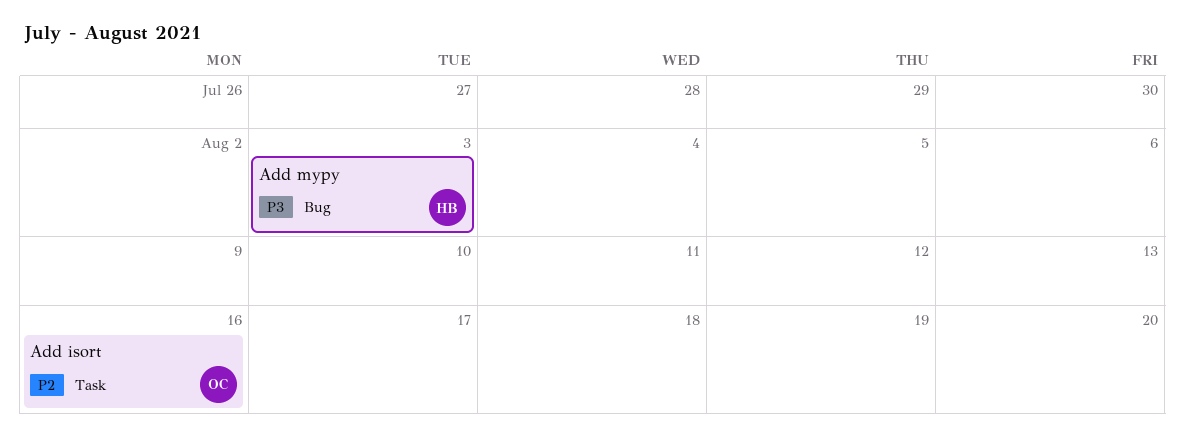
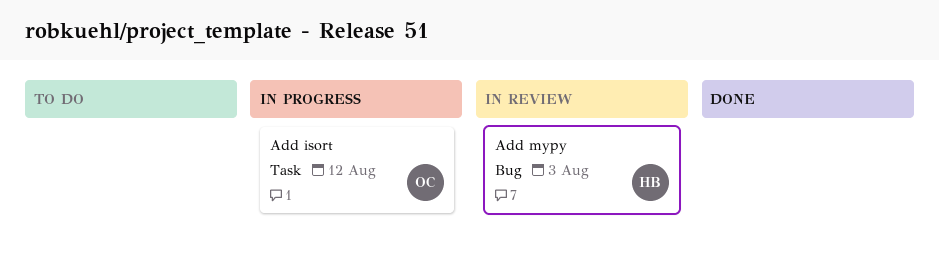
Add isort, due: Aug 16 -> Aug 12

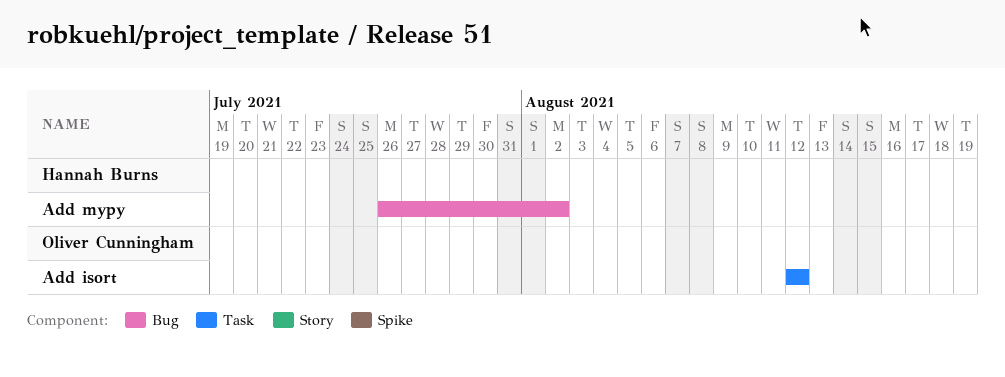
Add mypy, due: Aug 3 -> Aug 2

